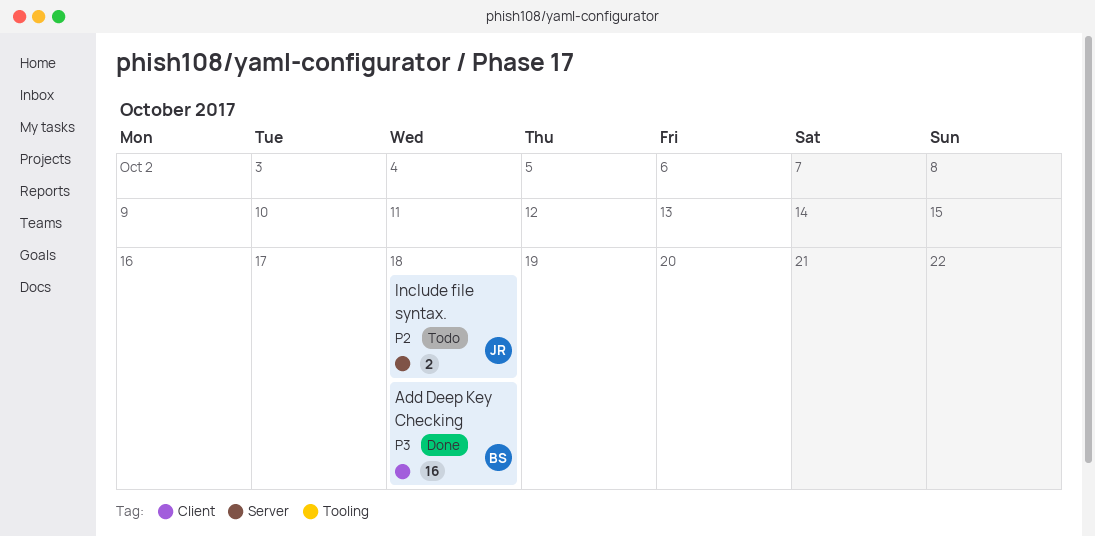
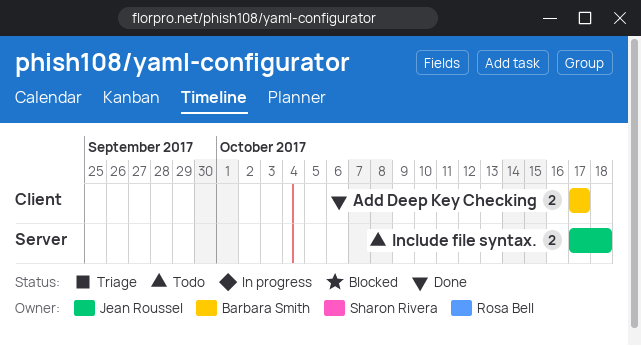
Add Deep Key Checking, estimate: 16 -> 2
Add Deep Key Checking, due: Oct 18 -> Oct 17

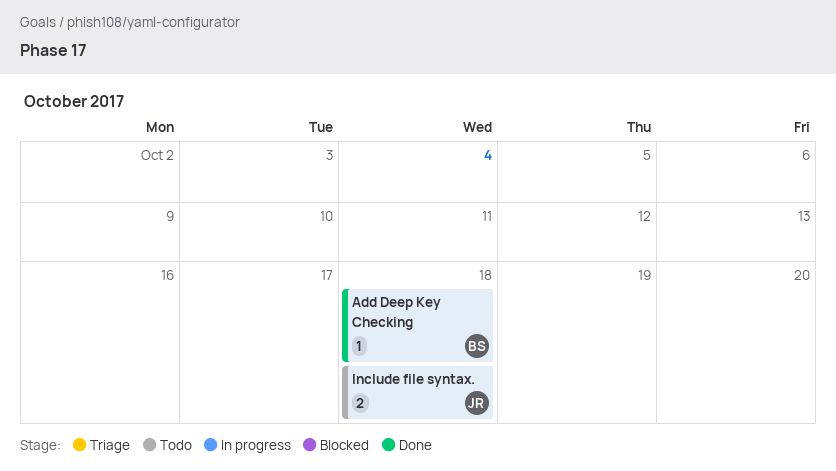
Add Deep Key Checking, estimate: 2 -> 1
Add Deep Key Checking, due: Oct 17 -> Oct 18

